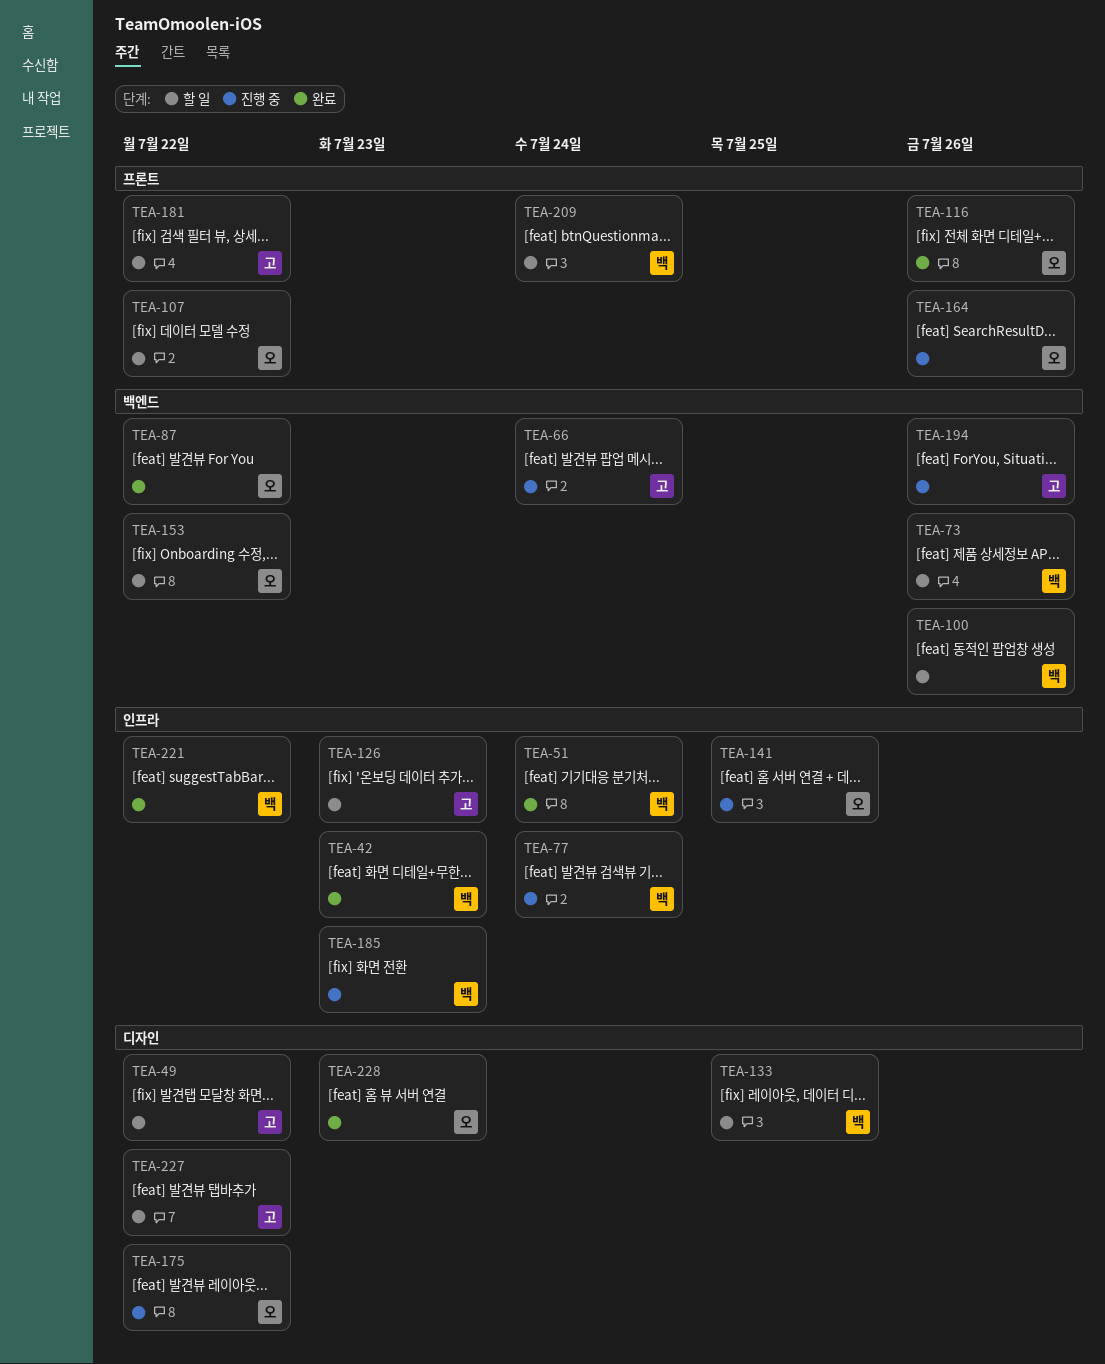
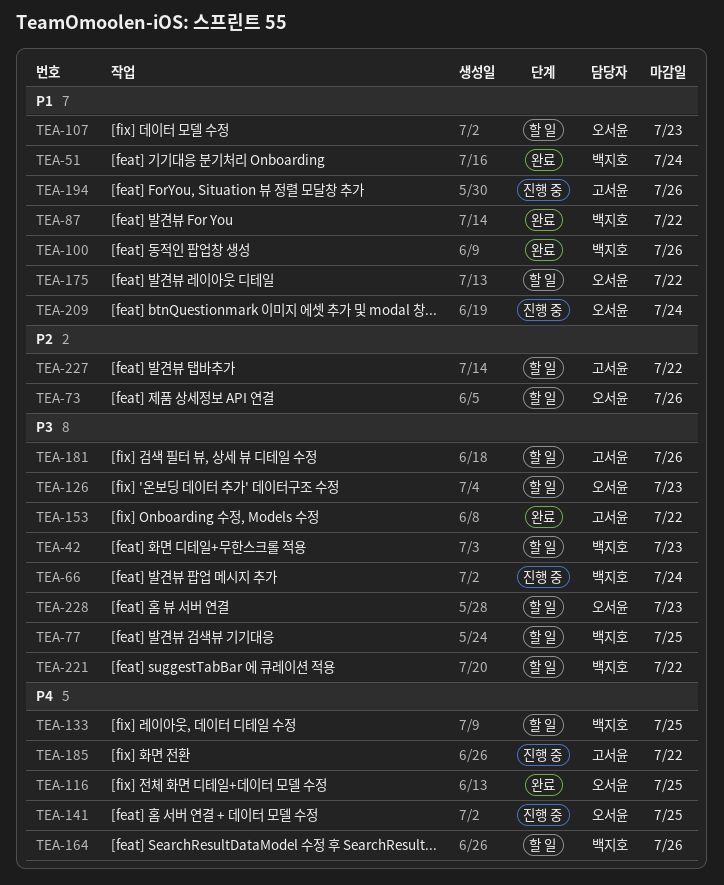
TEA-42, status: 완료 -> 할 일
TEA-49: present -> none
TEA-66, owner: 고서윤 -> 백지호
TEA-73, owner: 백지호 -> 오서윤
TEA-77, status: 진행 중 -> 할 일
TEA-77, due: Jul 24 -> Jul 25
TEA-87, owner: 오서윤 -> 백지호
TEA-100, status: 할 일 -> 완료
TEA-107, due: Jul 22 -> Jul 23
TEA-116, due: Jul 26 -> Jul 25
TEA-126, owner: 고서윤 -> 오서윤
TEA-153, status: 할 일 -> 완료
TEA-153, owner: 오서윤 -> 고서윤
TEA-164, status: 진행 중 -> 할 일
TEA-164, owner: 오서윤 -> 백지호
TEA-175, status: 진행 중 -> 할 일
TEA-181, due: Jul 22 -> Jul 26
TEA-185, owner: 백지호 -> 고서윤
TEA-185, due: Jul 23 -> Jul 22
TEA-209, status: 할 일 -> 진행 중
TEA-209, owner: 백지호 -> 오서윤
TEA-221, status: 완료 -> 할 일
TEA-228, status: 완료 -> 할 일

